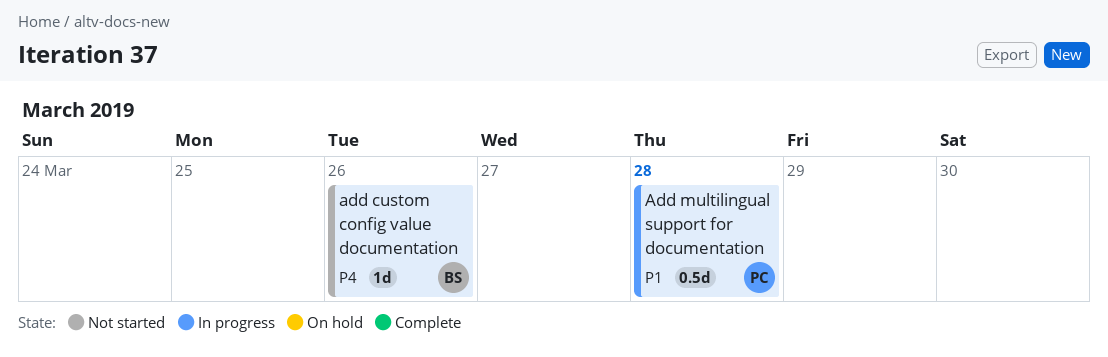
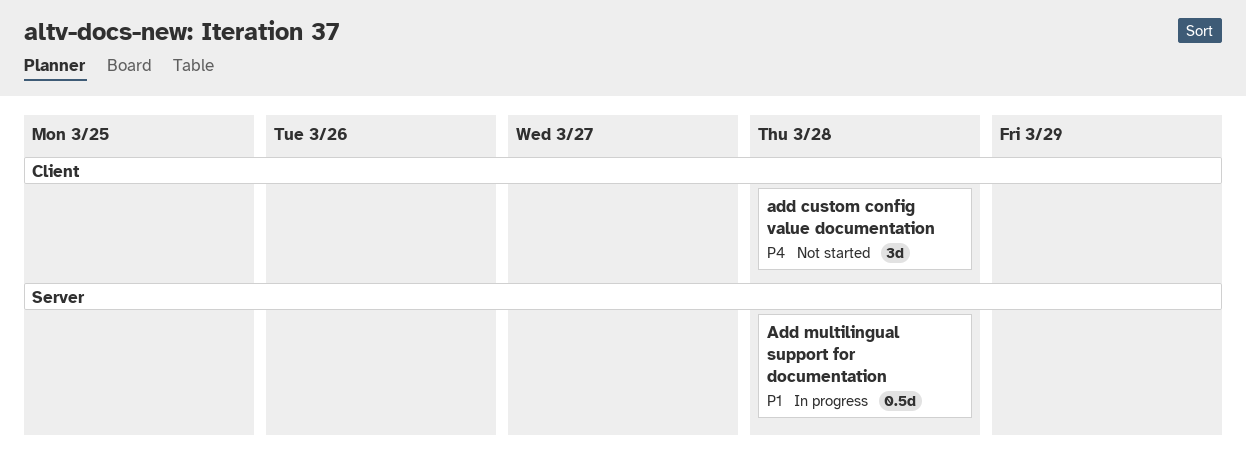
add custom config value documentation, estimate: 1d -> 3d
add custom config value documentation, due: Mar 26 -> Mar 28

